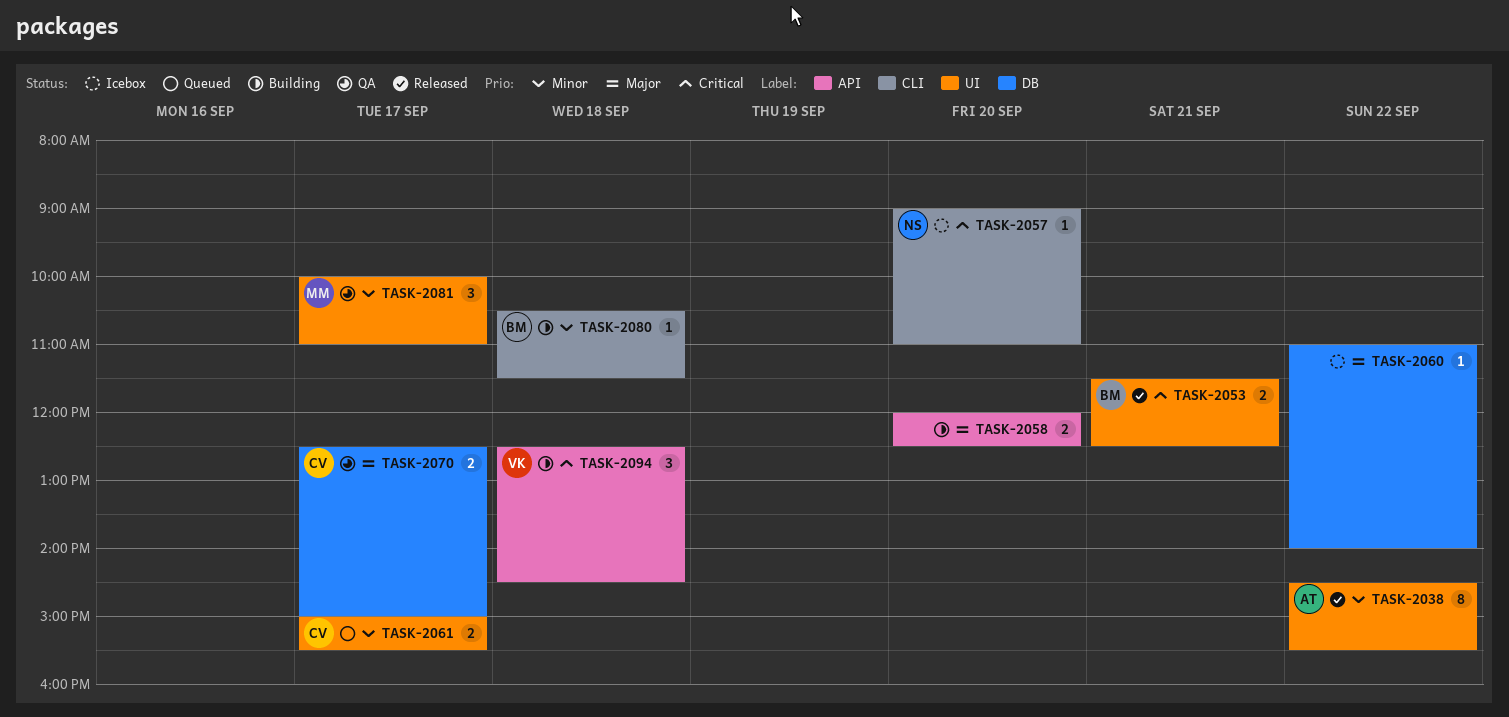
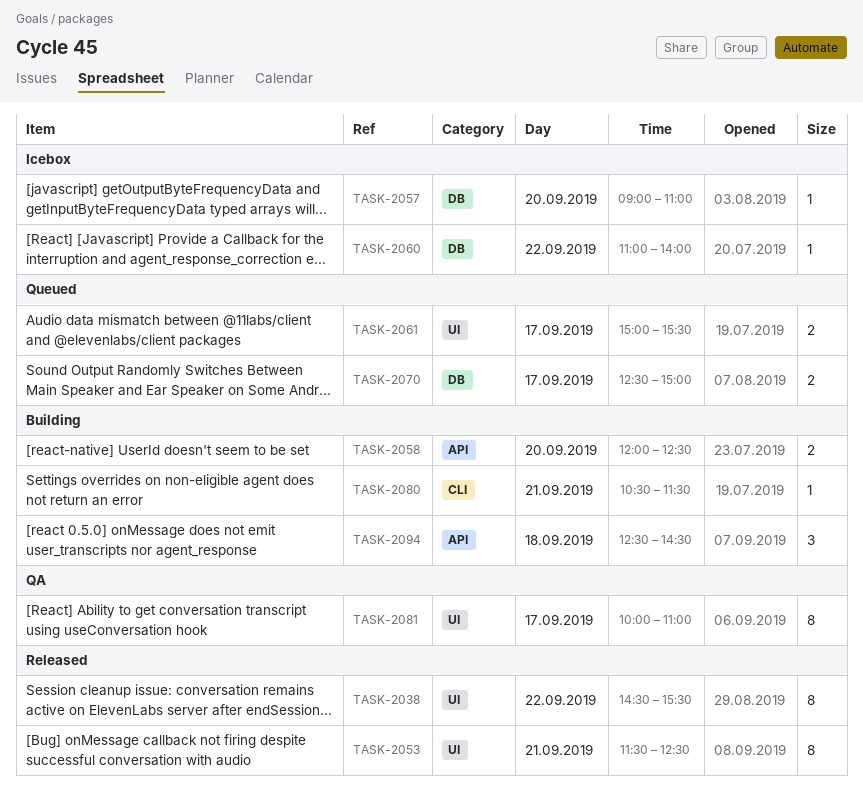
TASK-2053, estimate: 2 -> 8
TASK-2057, label: CLI -> DB
TASK-2070, status: QA -> Queued
TASK-2080, day: Sep 18 -> Sep 21
TASK-2081, estimate: 3 -> 8

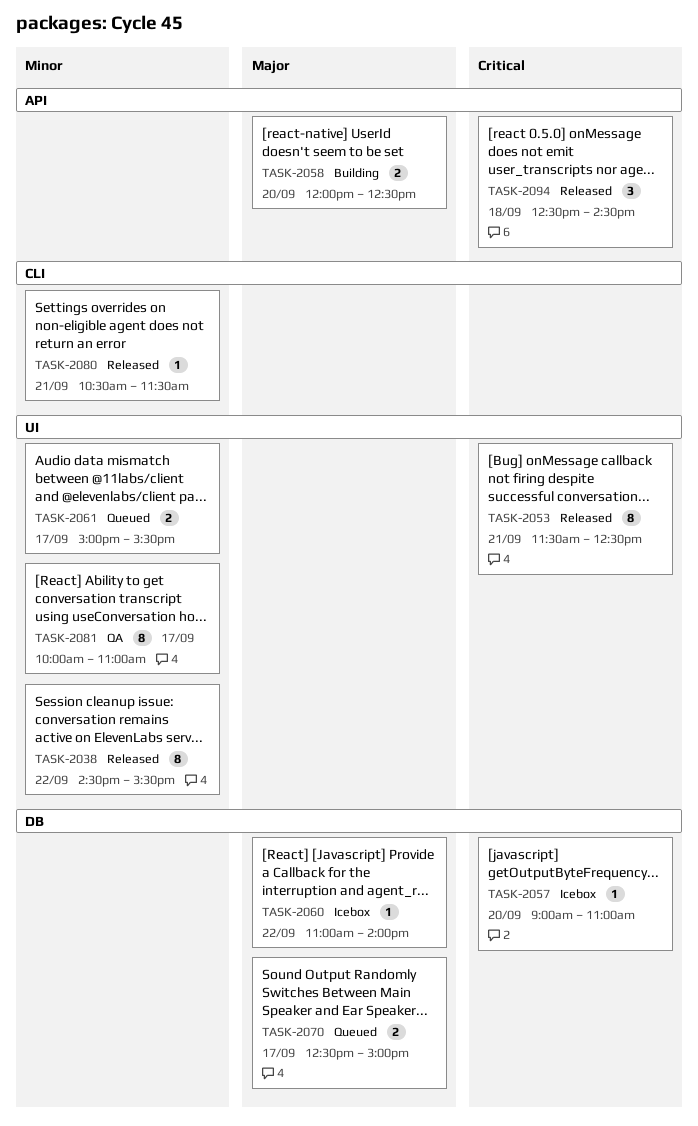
TASK-2080, status: Building -> Released
TASK-2094, status: Building -> Released

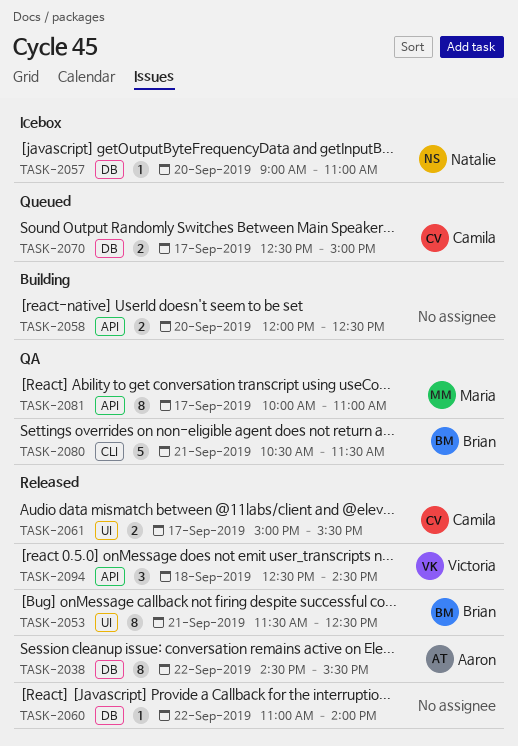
TASK-2038, label: UI -> DB
TASK-2060, status: Icebox -> Released
TASK-2061, status: Queued -> Released
TASK-2080, status: Released -> QA
TASK-2080, estimate: 1 -> 5
TASK-2081, label: UI -> API

